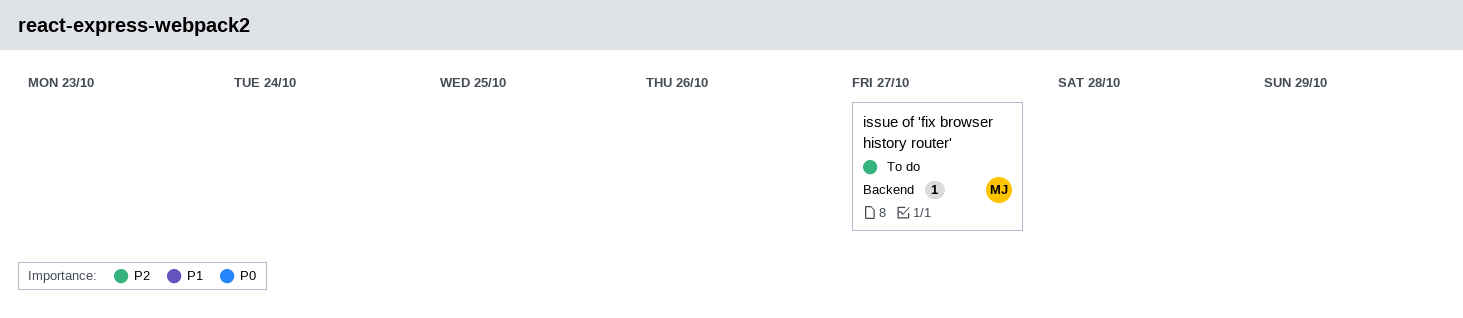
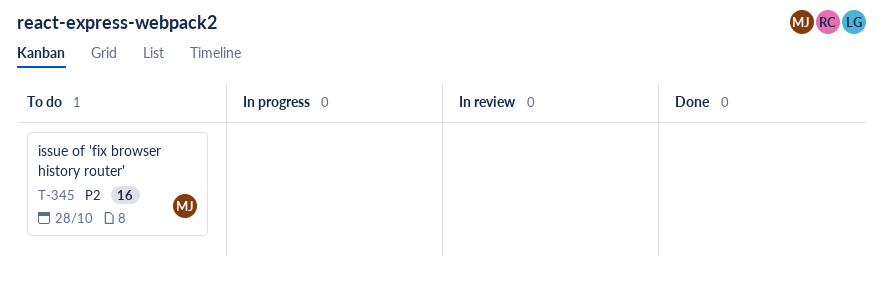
issue of 'fix browser history router', estimate: 1 -> 16
issue of 'fix browser history router', due: Oct 27 -> Oct 28

